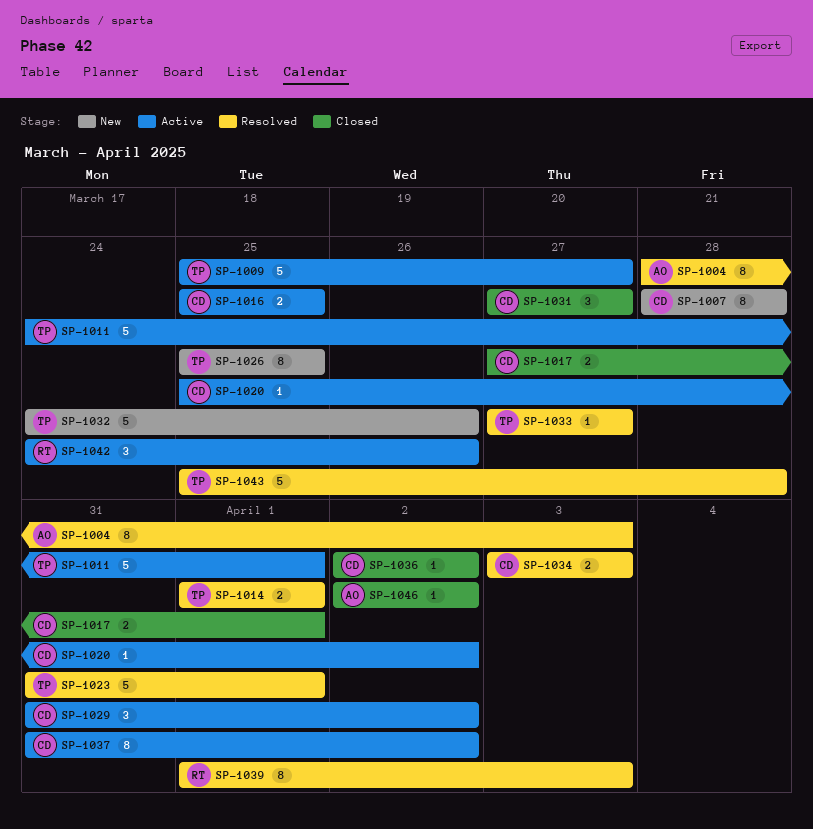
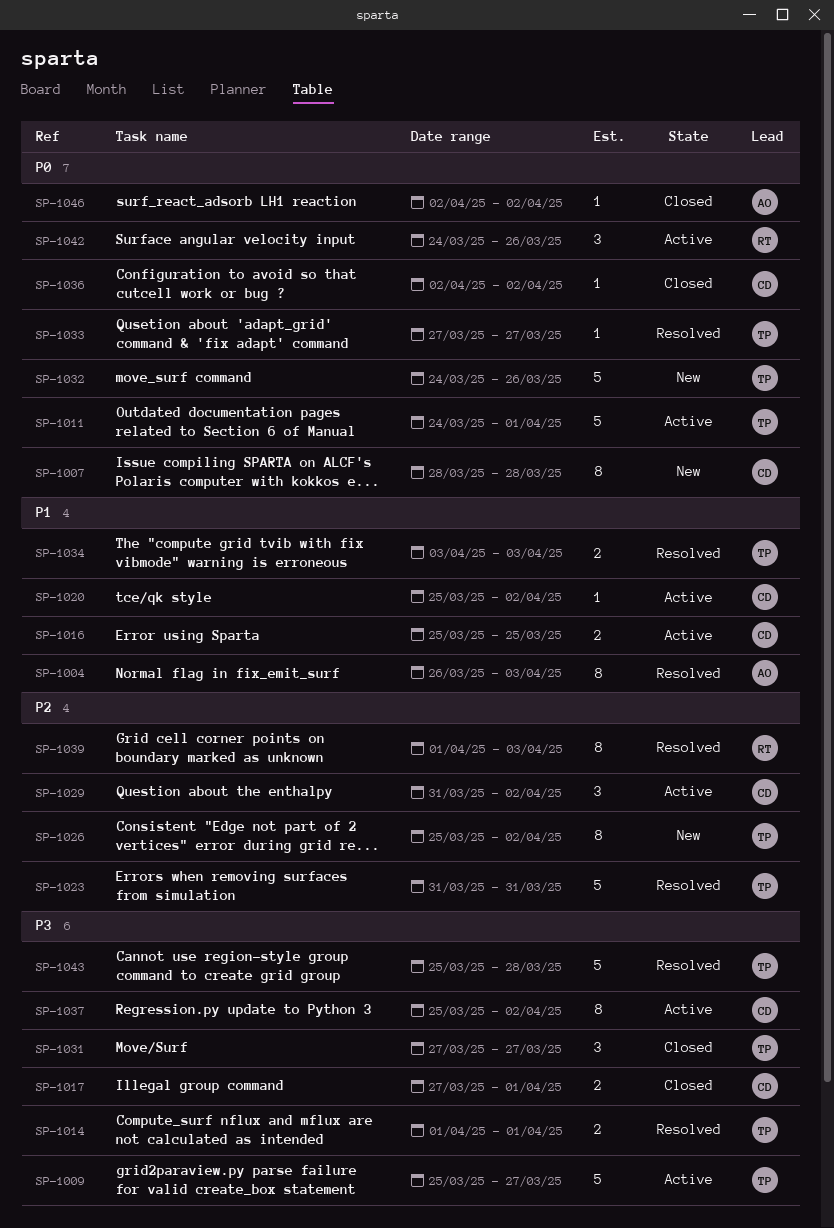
SP-1004, start: Mar 28 -> Mar 26
SP-1023, due: Apr 1 -> Mar 31
SP-1026, due: Mar 25 -> Apr 2
SP-1031, owner: CD -> TP
SP-1034, owner: CD -> TP
SP-1037, start: Mar 31 -> Mar 25

